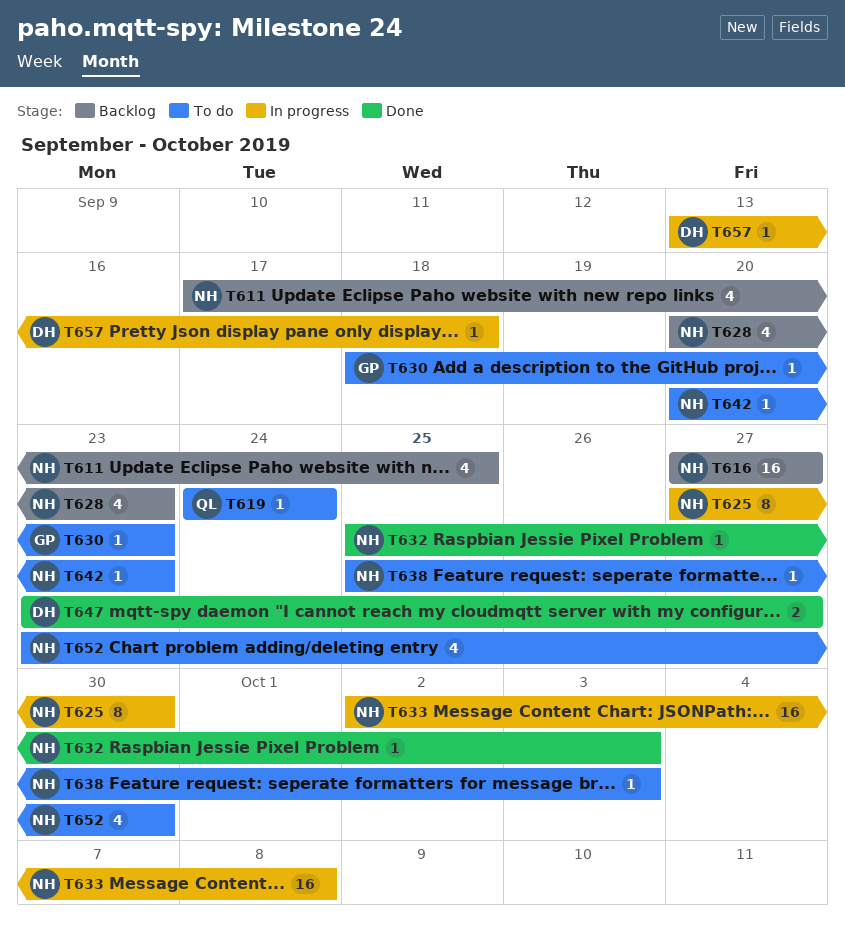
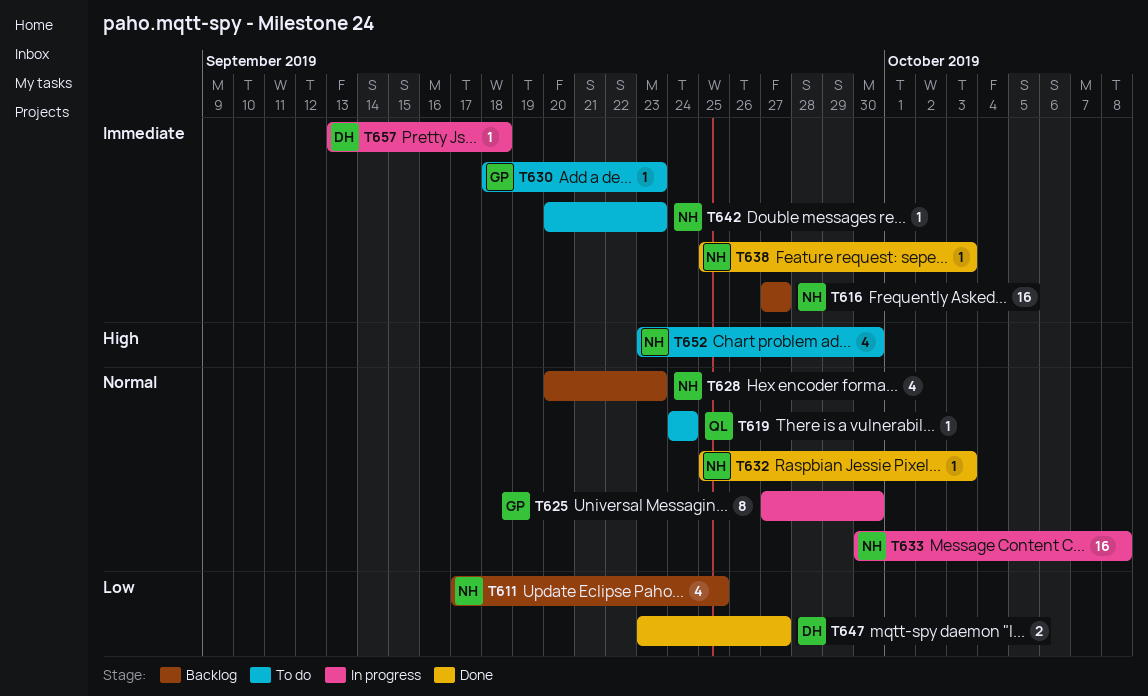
T625, owner: NH -> GP
T633, start: Oct 2 -> Sep 30
T638, status: To do -> Done

